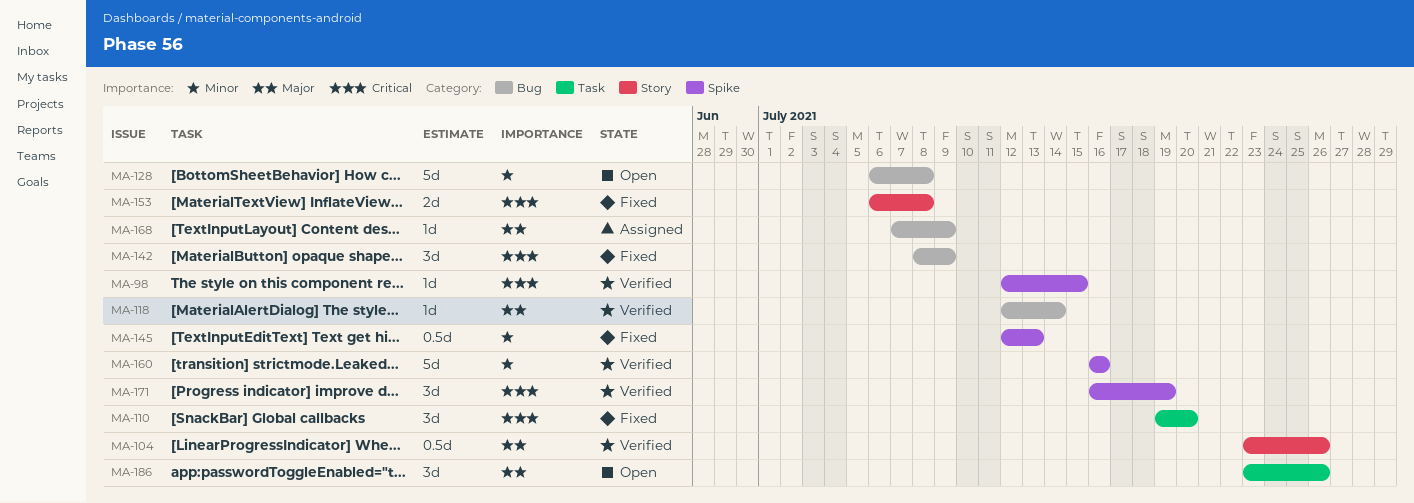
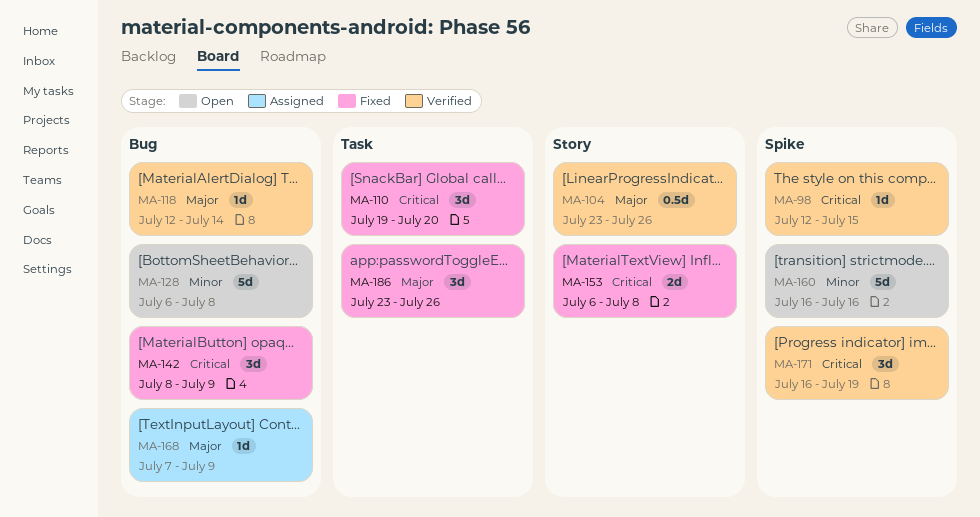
MA-145: present -> none
MA-160, status: Verified -> Open
MA-186, status: Open -> Fixed

